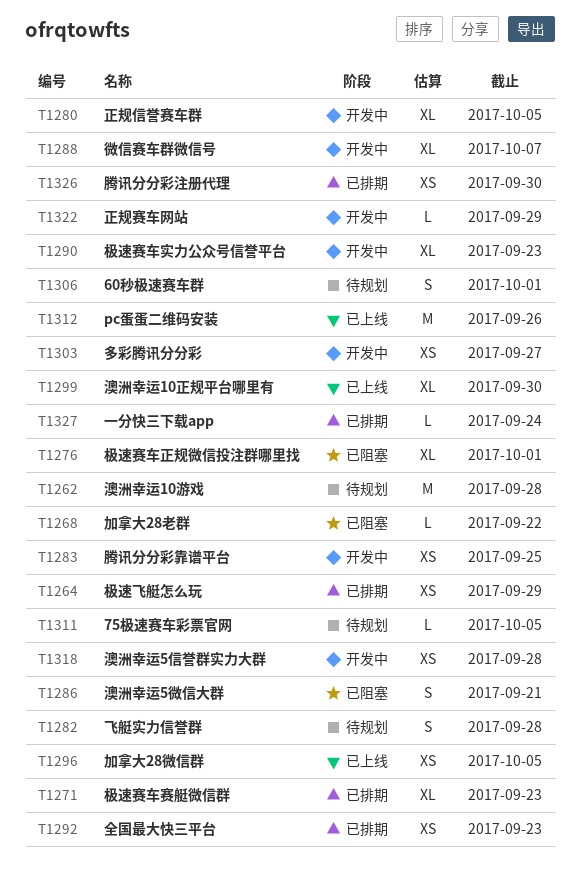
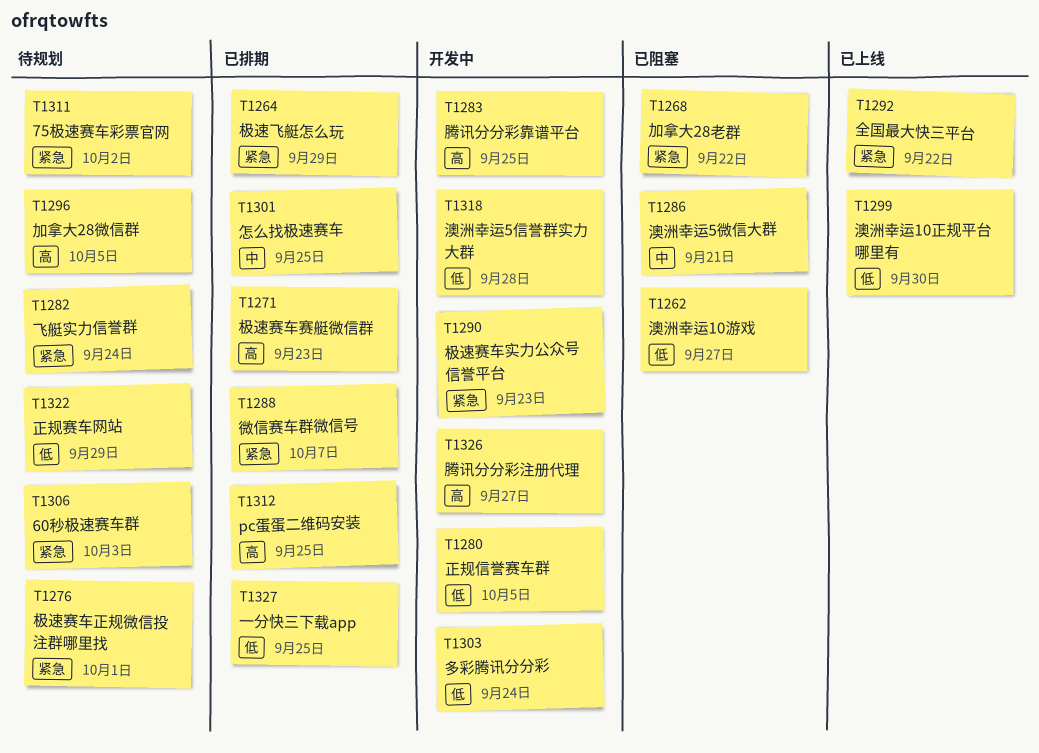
T1262, status: 待规划 -> 已阻塞
T1262, due: Sep 28 -> Sep 27
T1276, status: 已阻塞 -> 待规划
T1282, due: Sep 28 -> Sep 24
T1288, status: 开发中 -> 已排期
T1292, status: 已排期 -> 已上线
T1292, due: Sep 23 -> Sep 22
T1296, status: 已上线 -> 待规划
T1301: none -> present
T1303, due: Sep 27 -> Sep 24
T1306, due: Oct 1 -> Oct 3
T1311, due: Oct 5 -> Oct 2
T1312, status: 已上线 -> 已排期
T1312, due: Sep 26 -> Sep 25
T1322, status: 开发中 -> 待规划
T1326, status: 已排期 -> 开发中
T1326, due: Sep 30 -> Sep 27
T1327, due: Sep 24 -> Sep 25

